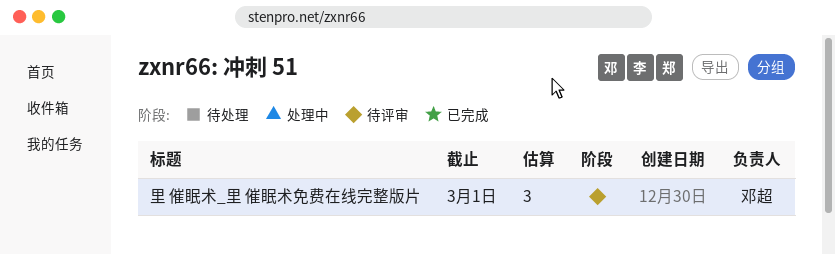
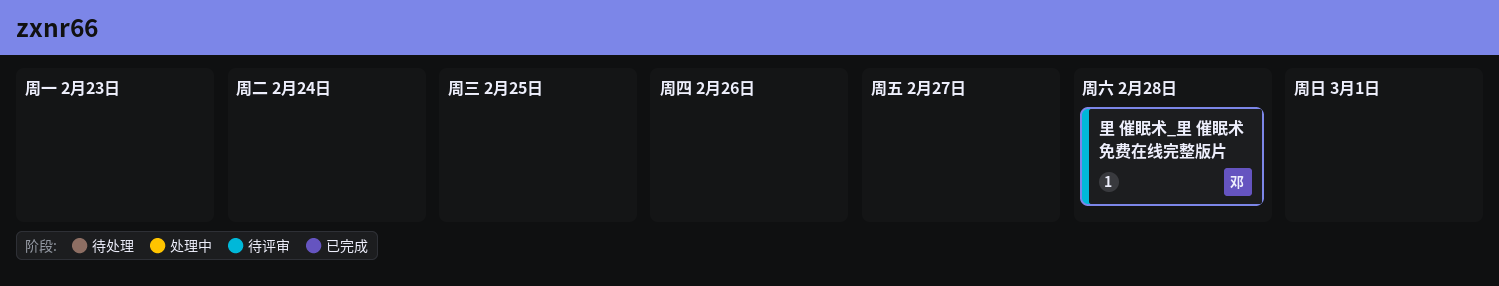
里 催眠术_里 催眠术免费在线完整版片, estimate: 3 -> 1
里 催眠术_里 催眠术免费在线完整版片, due: Mar 1 -> Feb 28

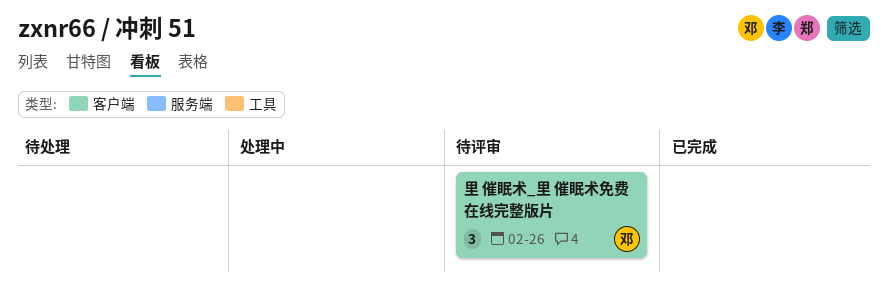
里 催眠术_里 催眠术免费在线完整版片, estimate: 1 -> 3
里 催眠术_里 催眠术免费在线完整版片, due: Feb 28 -> Feb 26

